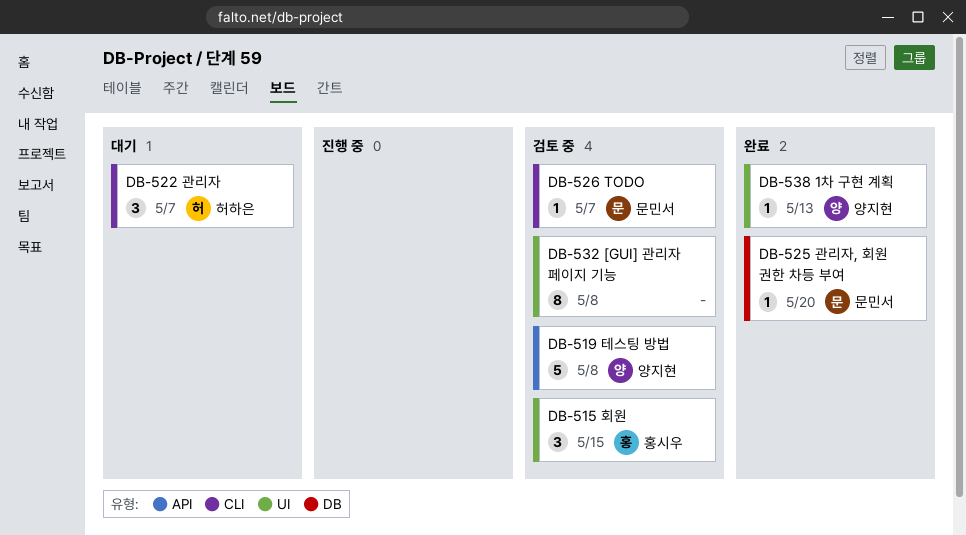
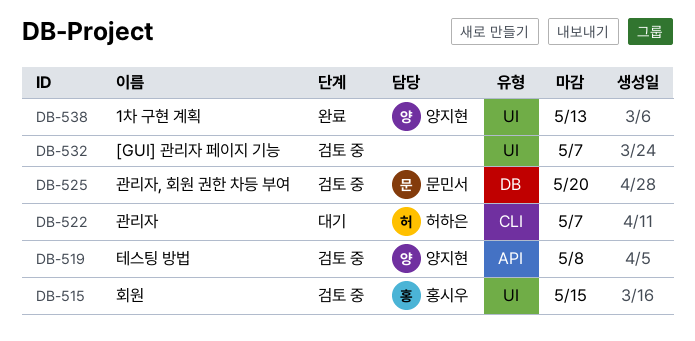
DB-525, status: 완료 -> 검토 중
DB-526: present -> none
DB-532, due: May 8 -> May 7

